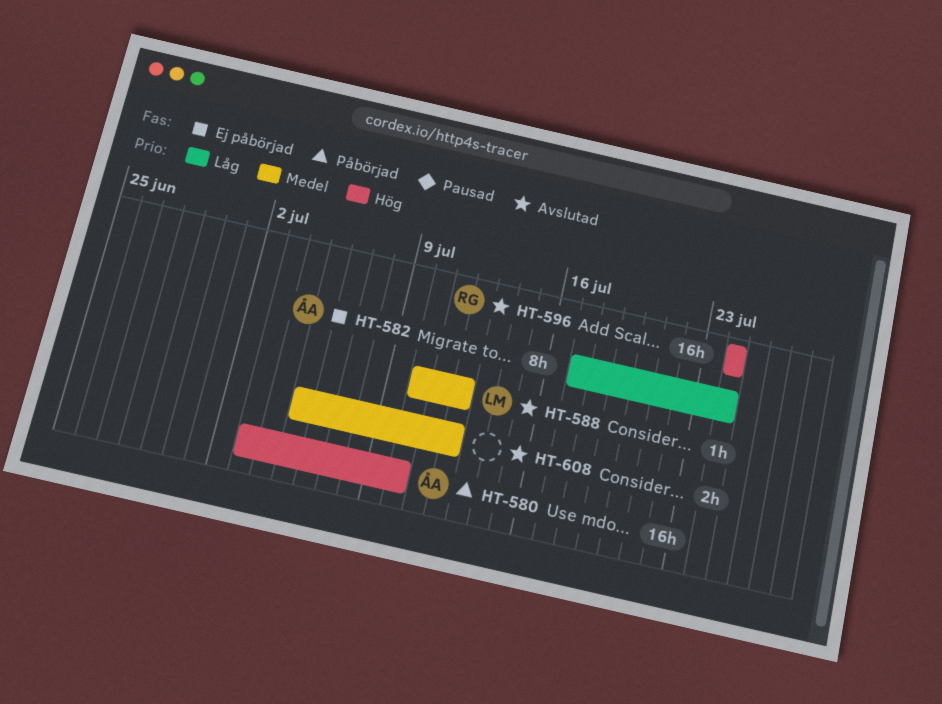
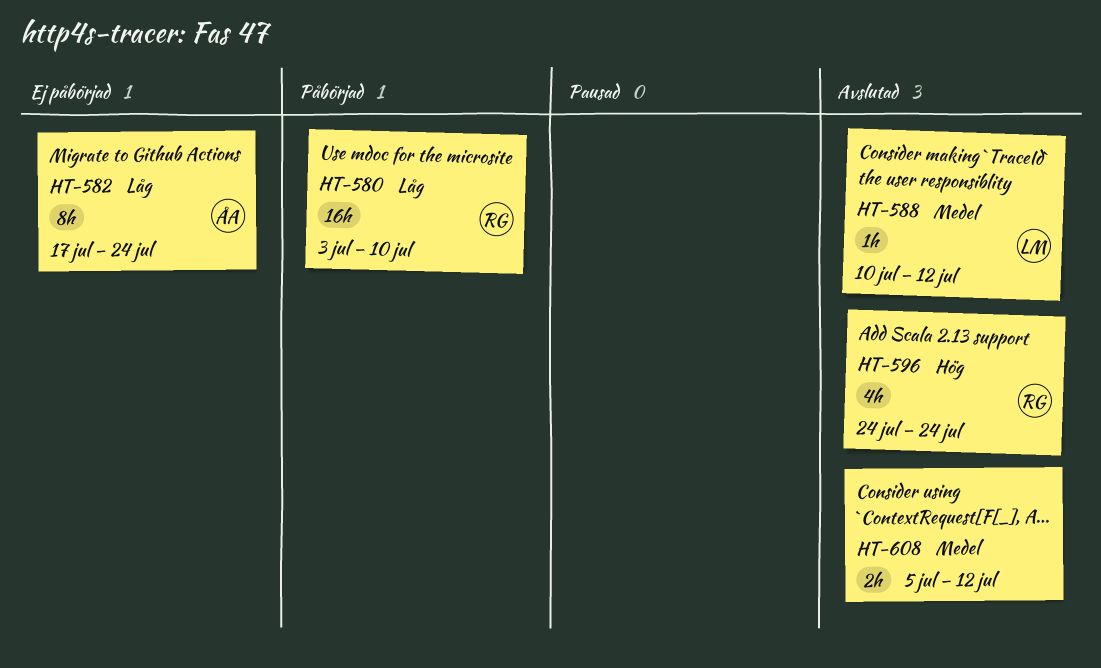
HT-580, owner: ÅA -> RG
HT-580, priority: Hög -> Låg
HT-596, estimate: 16h -> 4h

